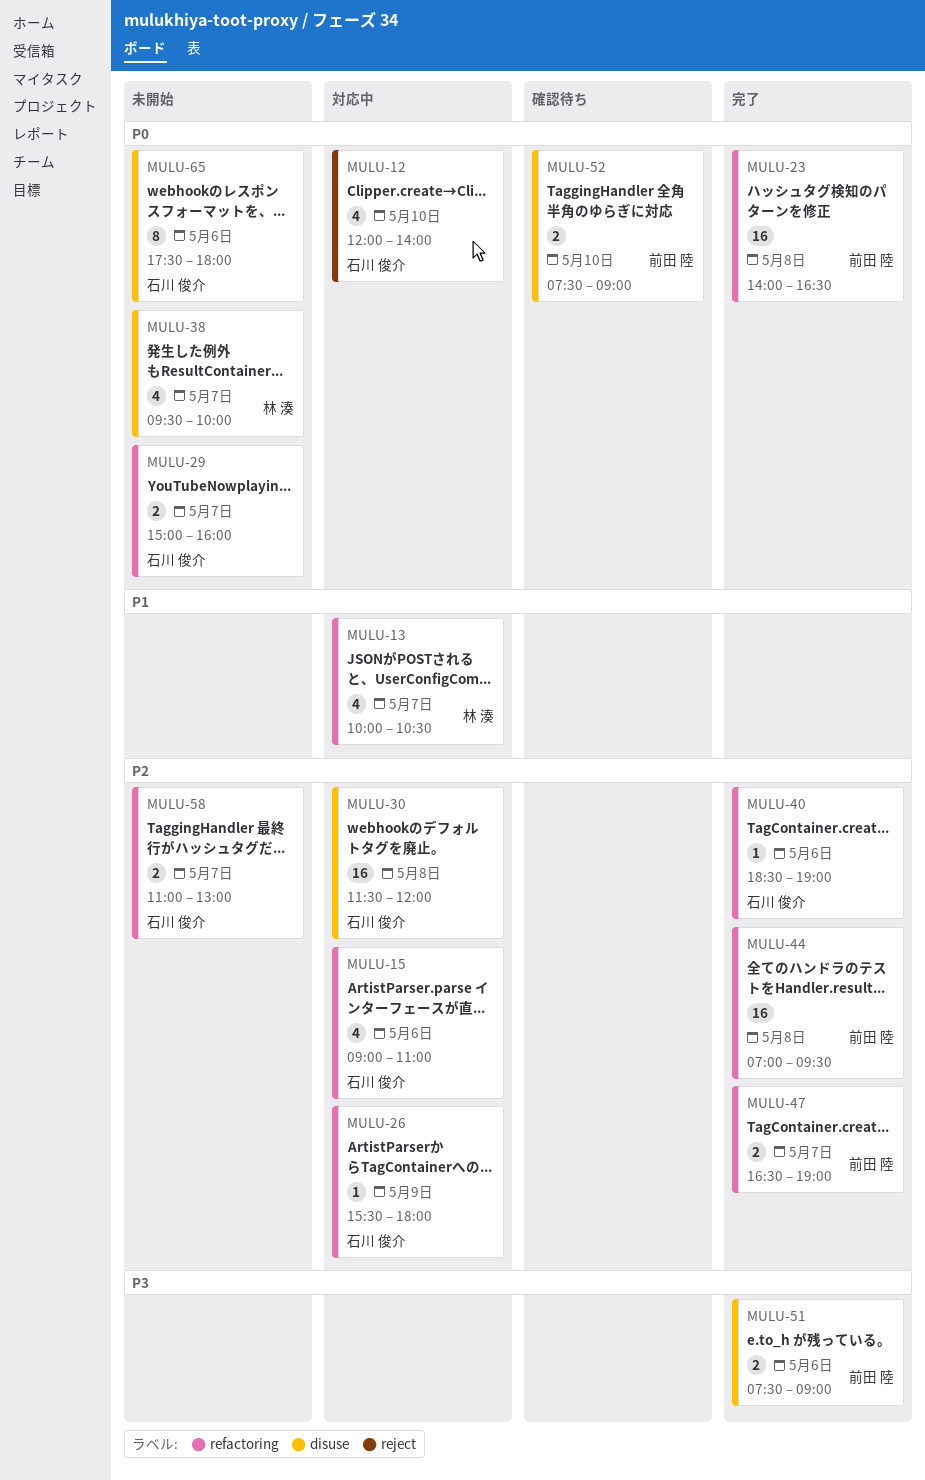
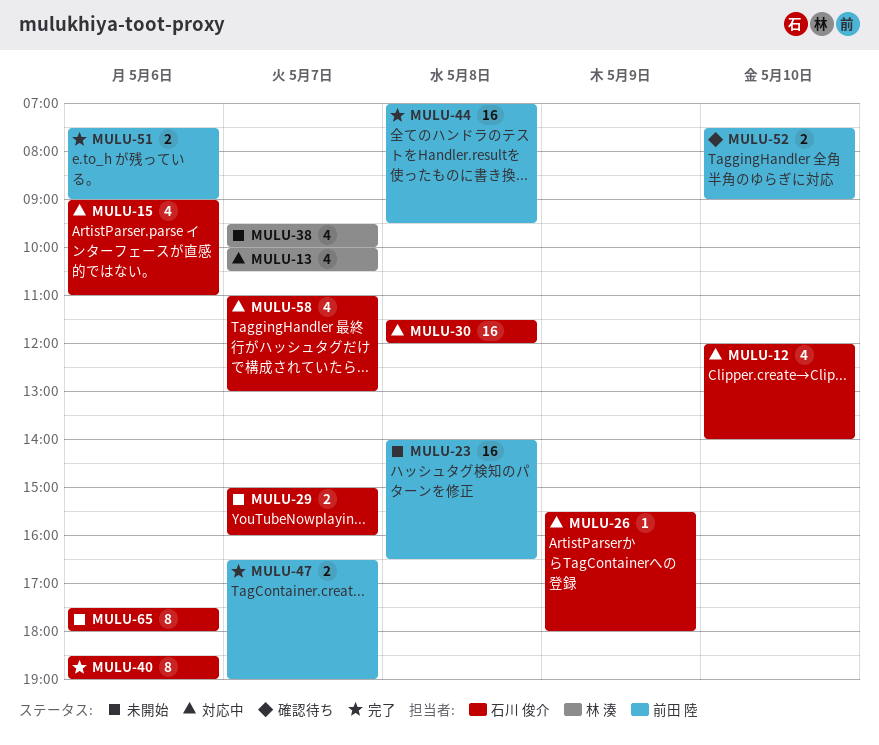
MULU-23, status: 完了 -> 未開始
MULU-40, estimate: 1 -> 8
MULU-58, status: 未開始 -> 対応中
MULU-58, estimate: 2 -> 4

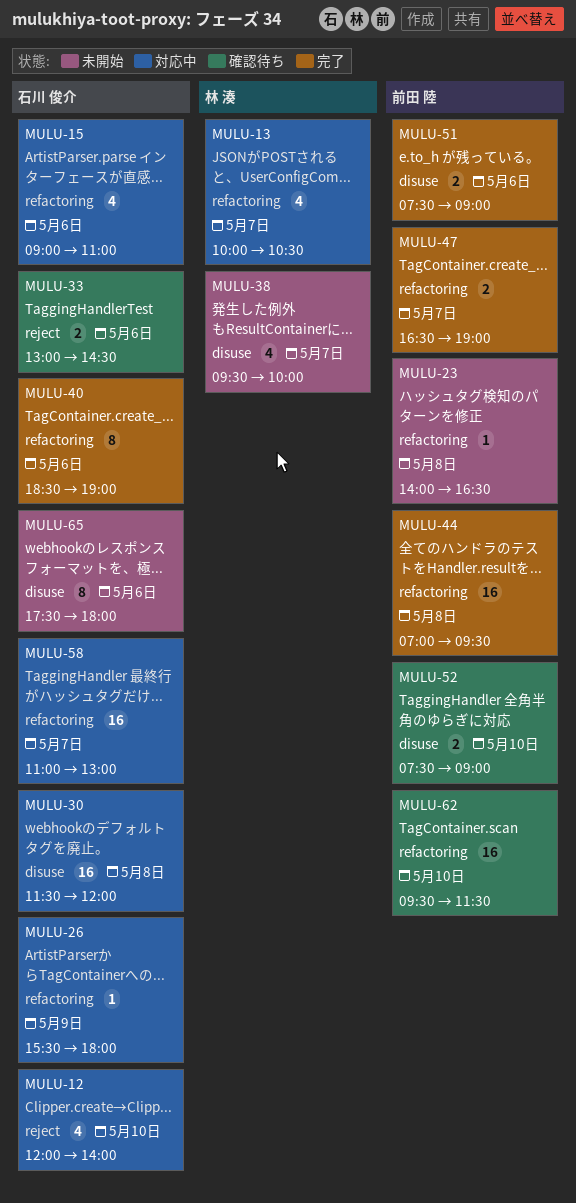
MULU-23, estimate: 16 -> 1
MULU-29: present -> none
MULU-33: none -> present
MULU-58, estimate: 4 -> 16
MULU-62: none -> present

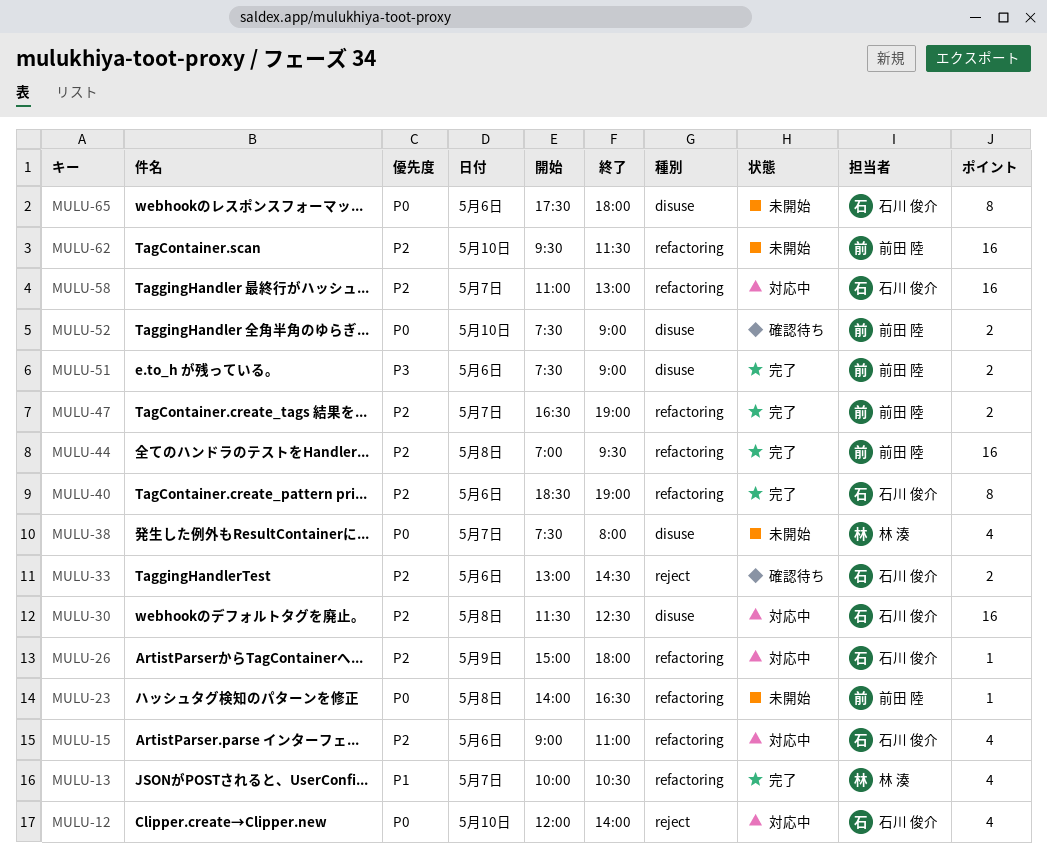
MULU-13, status: 対応中 -> 完了
MULU-26, begins: 15:30 -> 15:00
MULU-30, ends: 12:00 -> 12:30
MULU-38, begins: 09:30 -> 07:30
MULU-38, ends: 10:00 -> 08:00
MULU-62, status: 確認待ち -> 未開始

